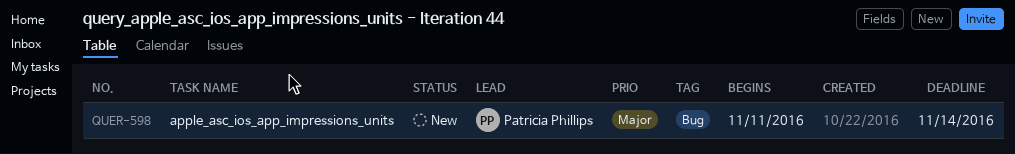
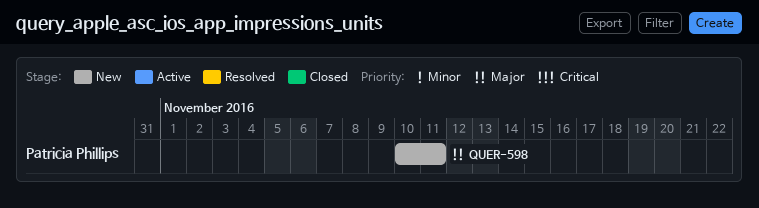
QUER-598, start: Nov 11 -> Nov 10
QUER-598, due: Nov 14 -> Nov 11

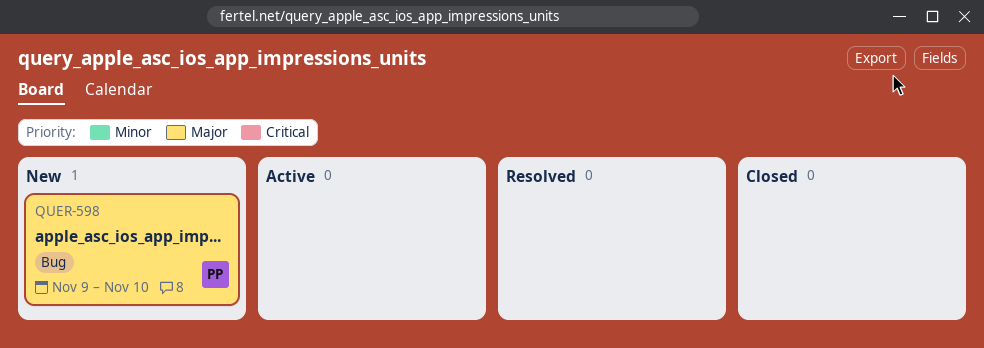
QUER-598, start: Nov 10 -> Nov 9
QUER-598, due: Nov 11 -> Nov 10

